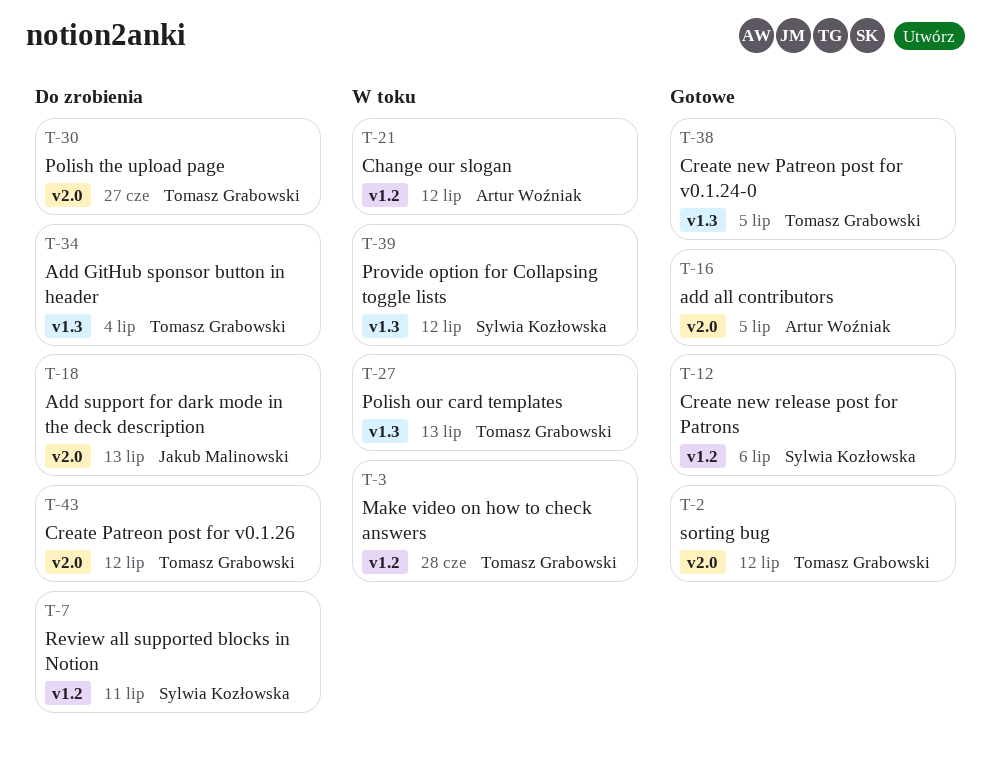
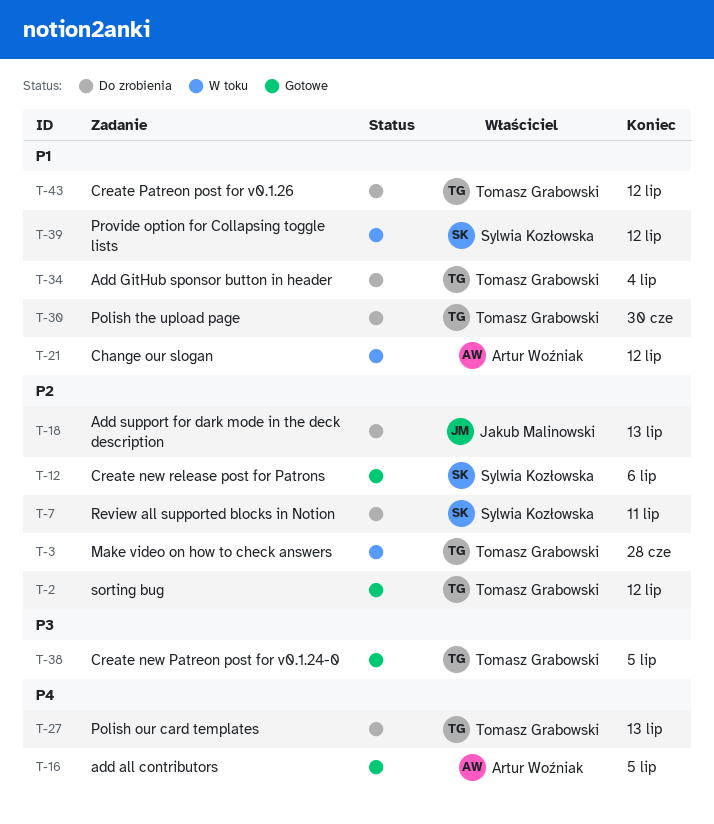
T-27, status: W toku -> Do zrobienia
T-30, due: Jun 27 -> Jun 30

